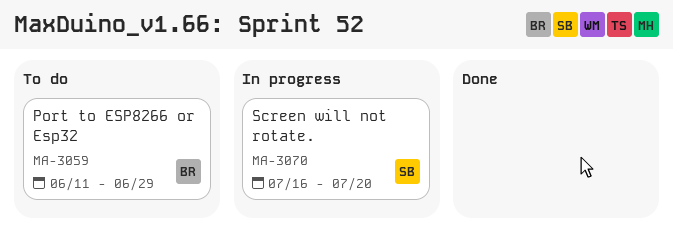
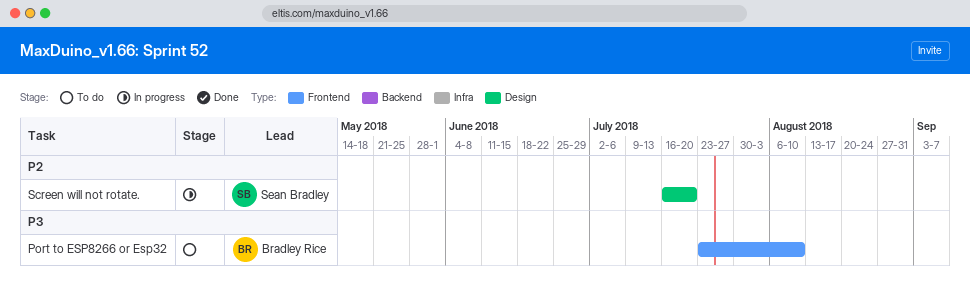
Port to ESP8266 or Esp32, start: Jun 11 -> Jul 23
Port to ESP8266 or Esp32, due: Jun 29 -> Aug 10

